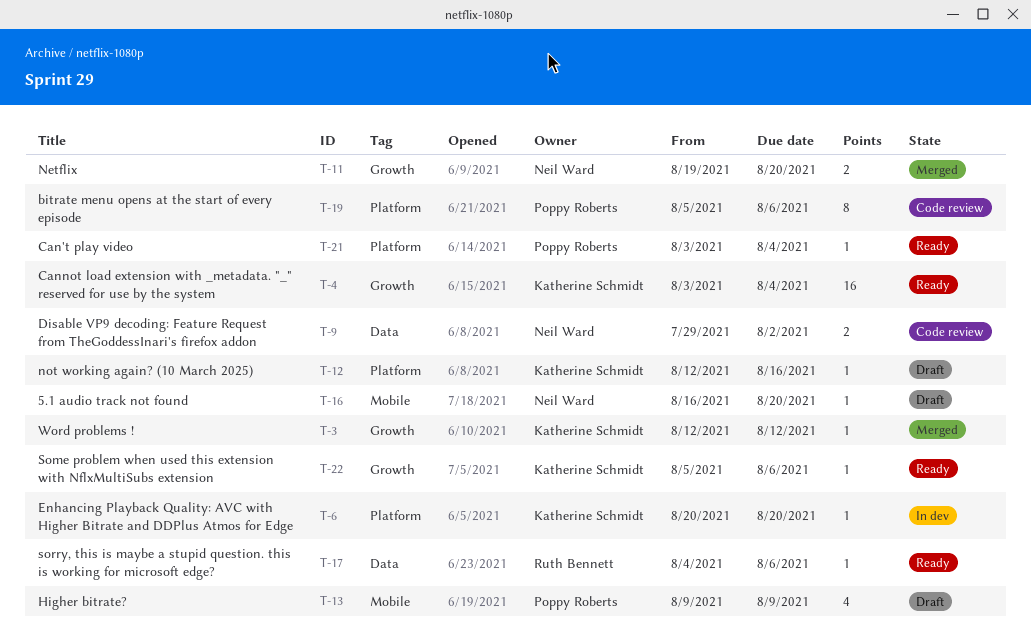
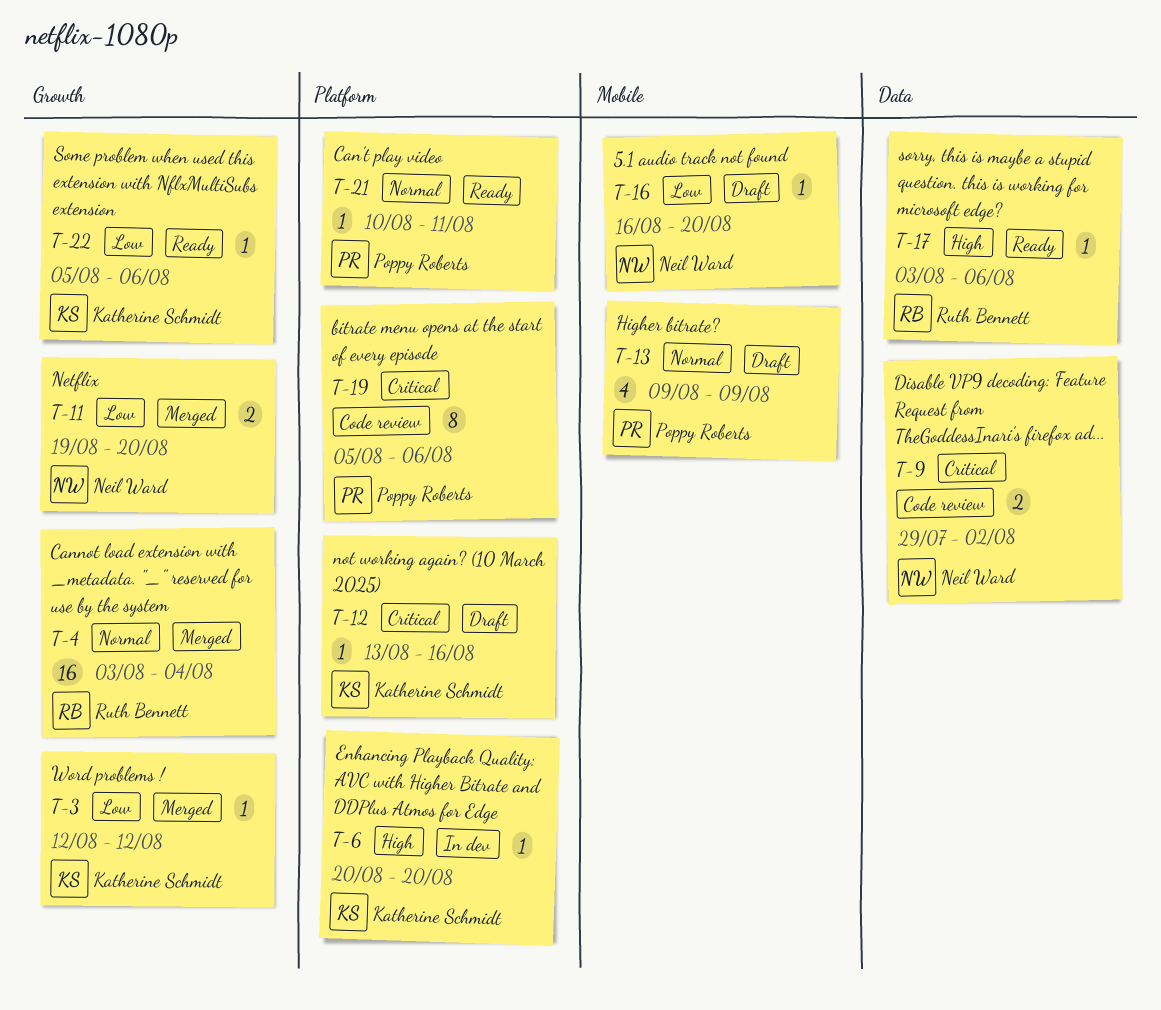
T-4, status: Ready -> Merged
T-4, owner: Katherine Schmidt -> Ruth Bennett
T-12, start: Aug 12 -> Aug 13
T-17, start: Aug 4 -> Aug 3
T-21, start: Aug 3 -> Aug 10
T-21, due: Aug 4 -> Aug 11

